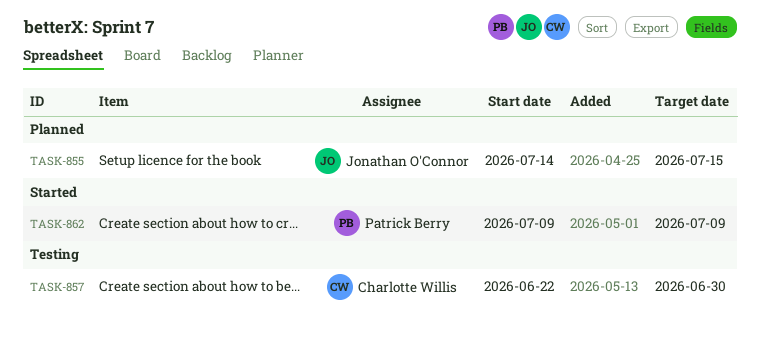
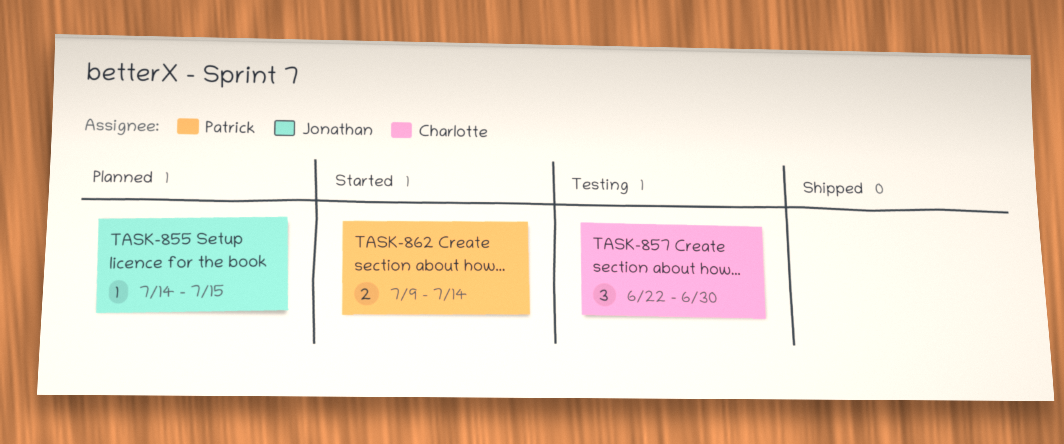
TASK-862, due: Jul 9 -> Jul 14

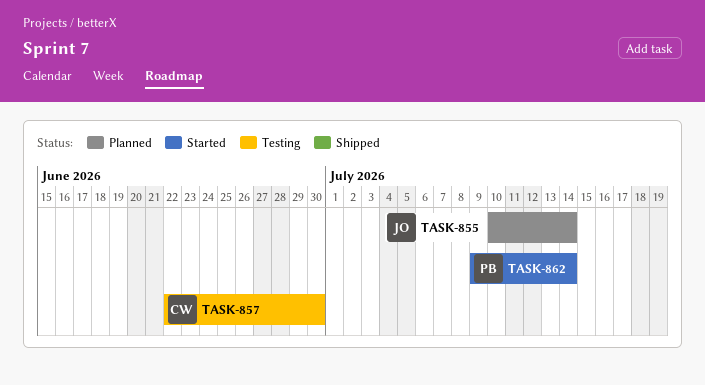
TASK-855, start: Jul 14 -> Jul 10
TASK-855, due: Jul 15 -> Jul 14

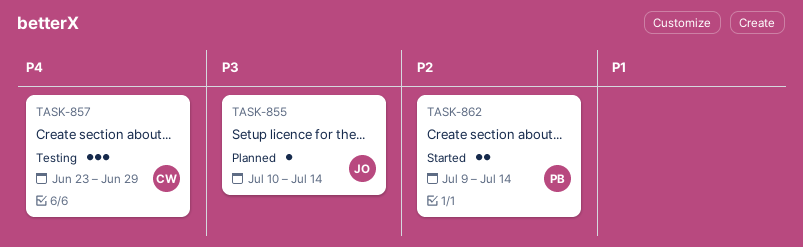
TASK-857, start: Jun 22 -> Jun 23
TASK-857, due: Jun 30 -> Jun 29

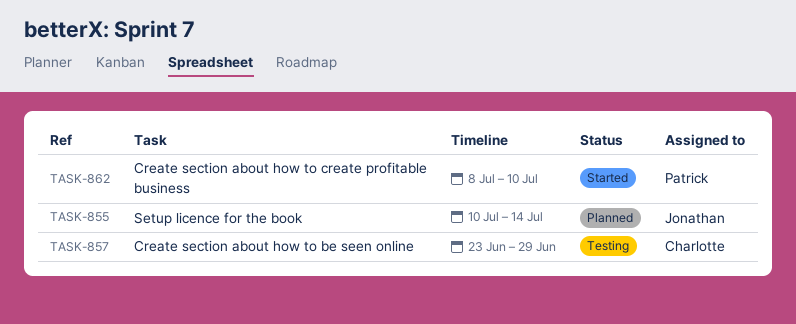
TASK-862, start: Jul 9 -> Jul 8
TASK-862, due: Jul 14 -> Jul 10

